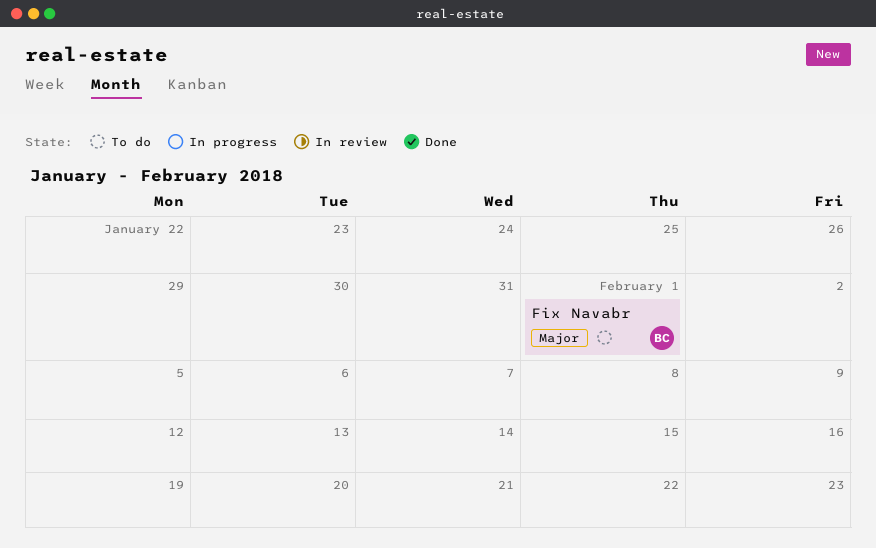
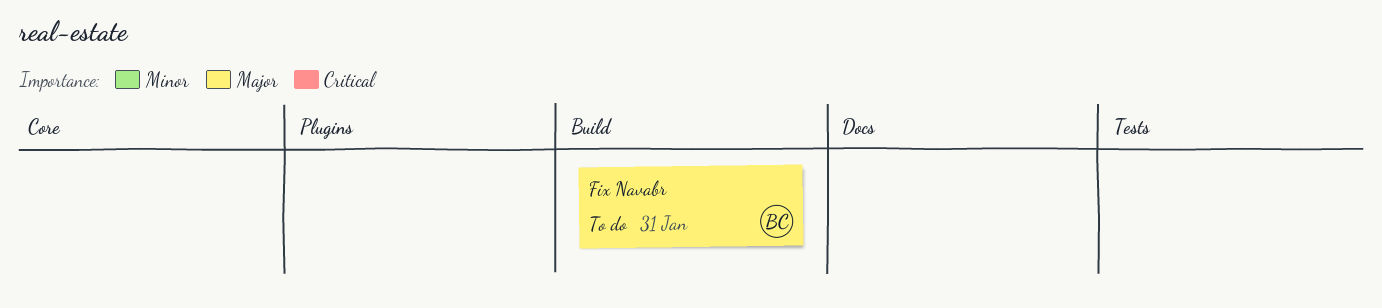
Fix Navabr, due: Feb 1 -> Jan 31

